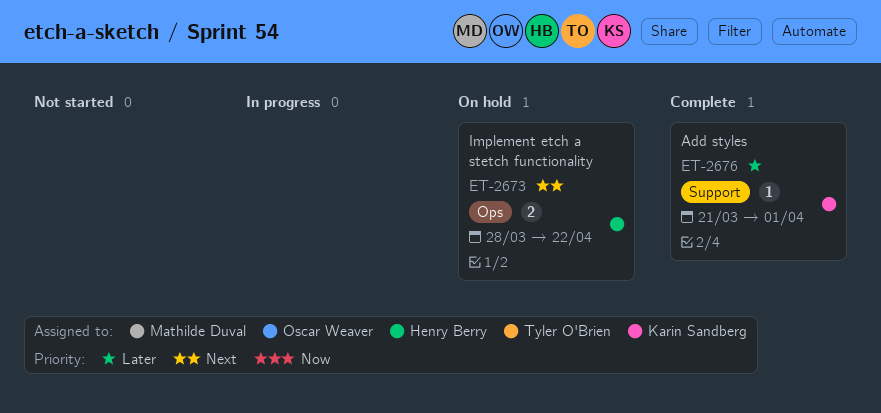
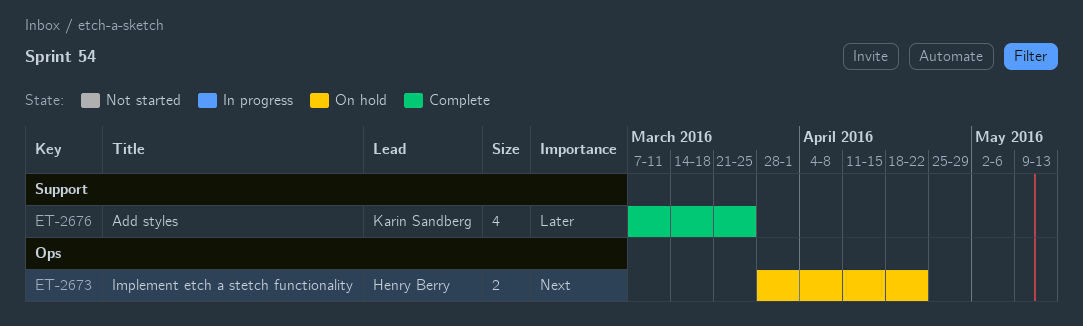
ET-2676, estimate: 1 -> 4
ET-2676, start: Mar 21 -> Mar 7
ET-2676, due: Apr 1 -> Mar 25

